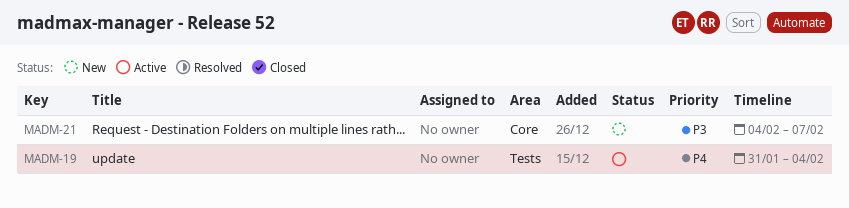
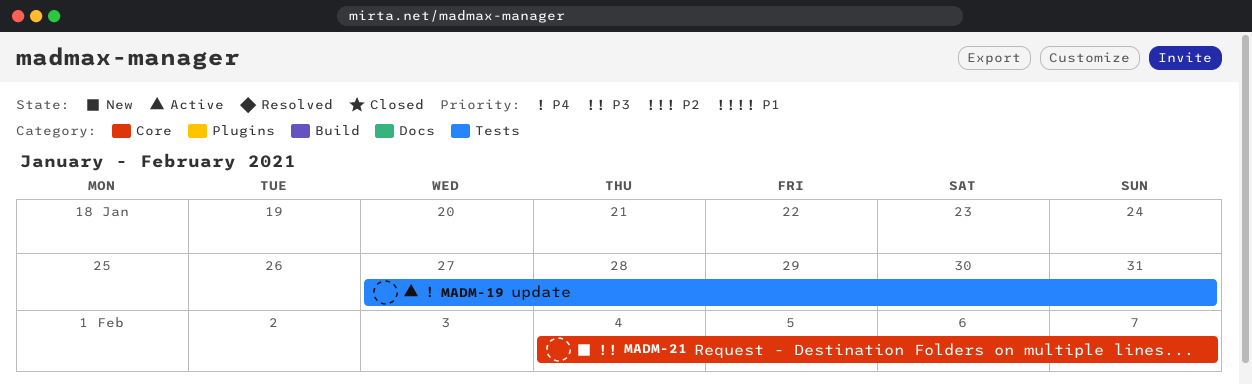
MADM-19, start: Jan 31 -> Jan 27
MADM-19, due: Feb 4 -> Jan 31

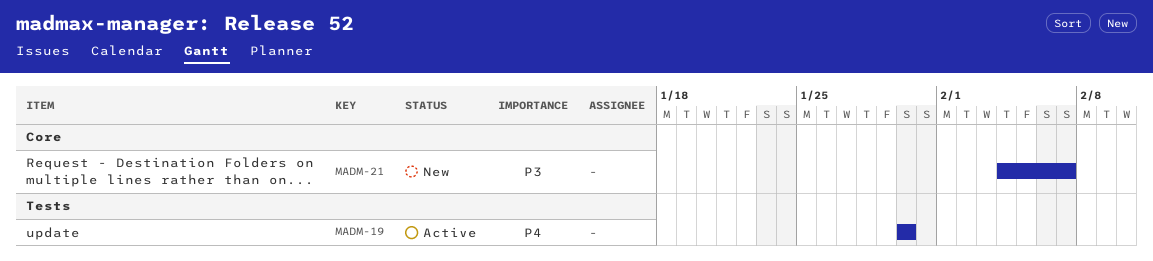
MADM-19, start: Jan 27 -> Jan 30
MADM-19, due: Jan 31 -> Jan 30

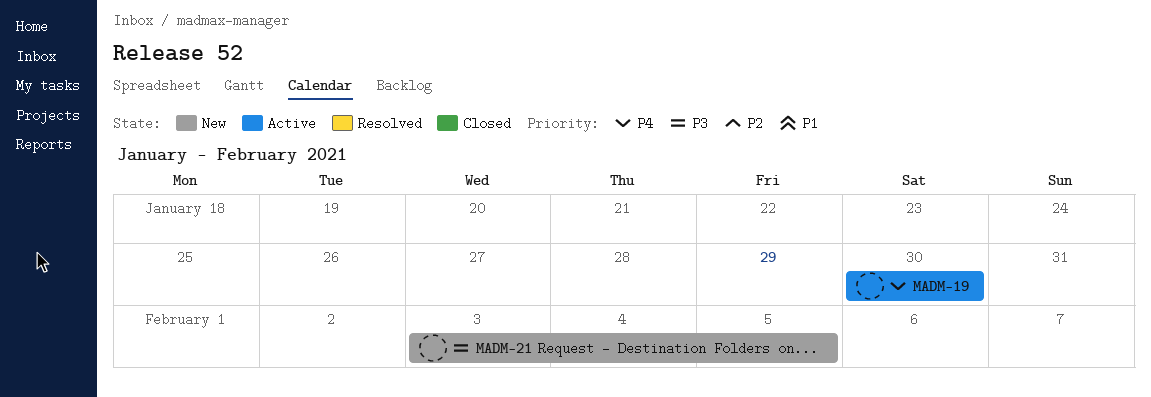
MADM-21, start: Feb 4 -> Feb 3
MADM-21, due: Feb 7 -> Feb 5

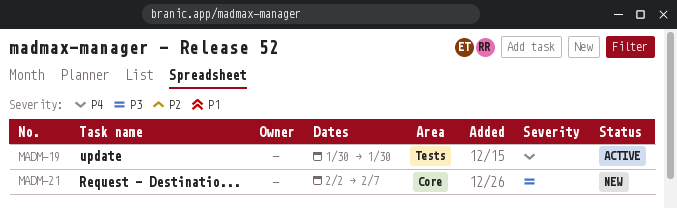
MADM-21, start: Feb 3 -> Feb 2
MADM-21, due: Feb 5 -> Feb 7

